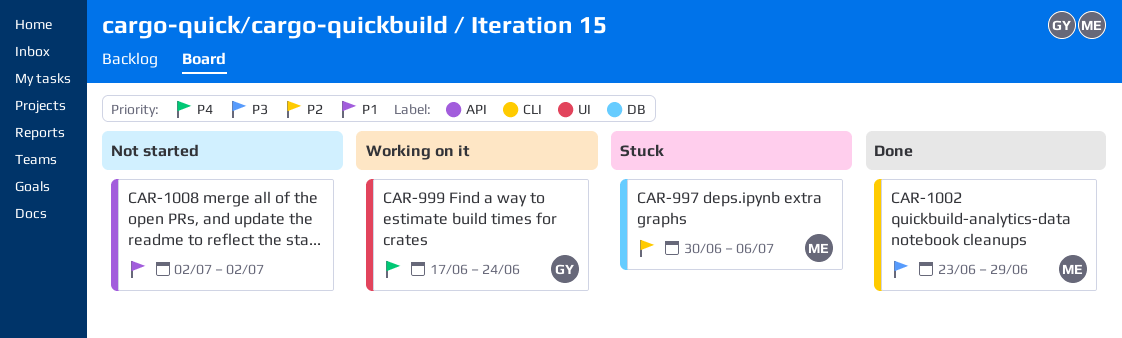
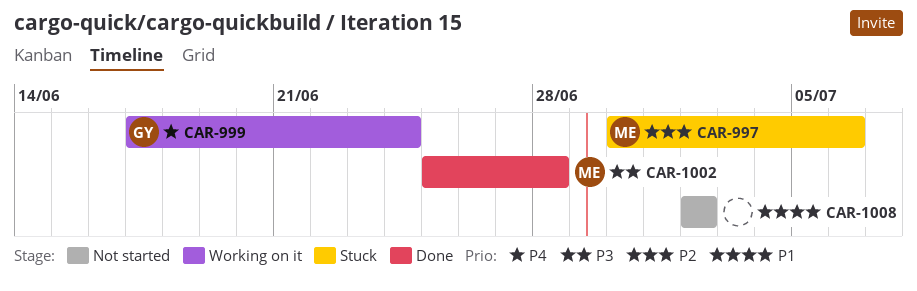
CAR-1002, start: Jun 23 -> Jun 25
CAR-1002, due: Jun 29 -> Jun 28

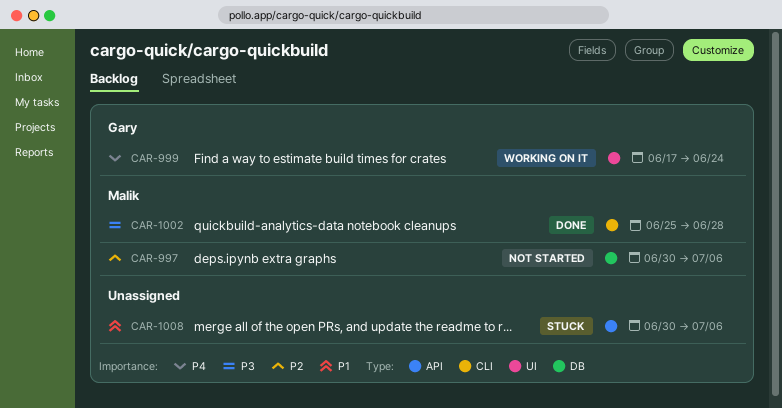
CAR-997, status: Stuck -> Not started
CAR-1008, status: Not started -> Stuck
CAR-1008, start: Jul 2 -> Jun 30
CAR-1008, due: Jul 2 -> Jul 6

